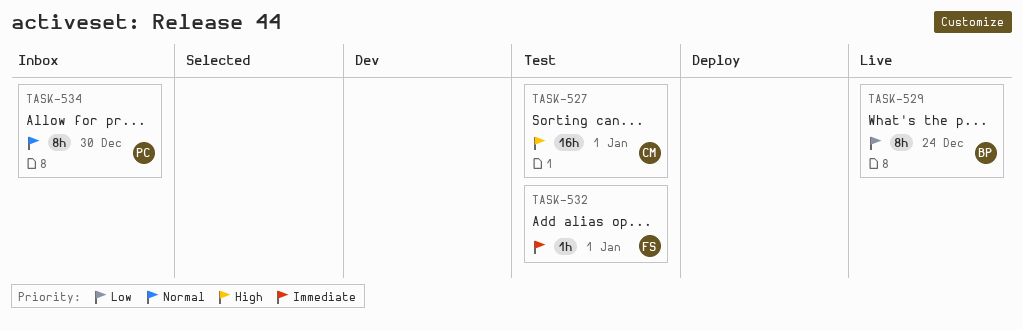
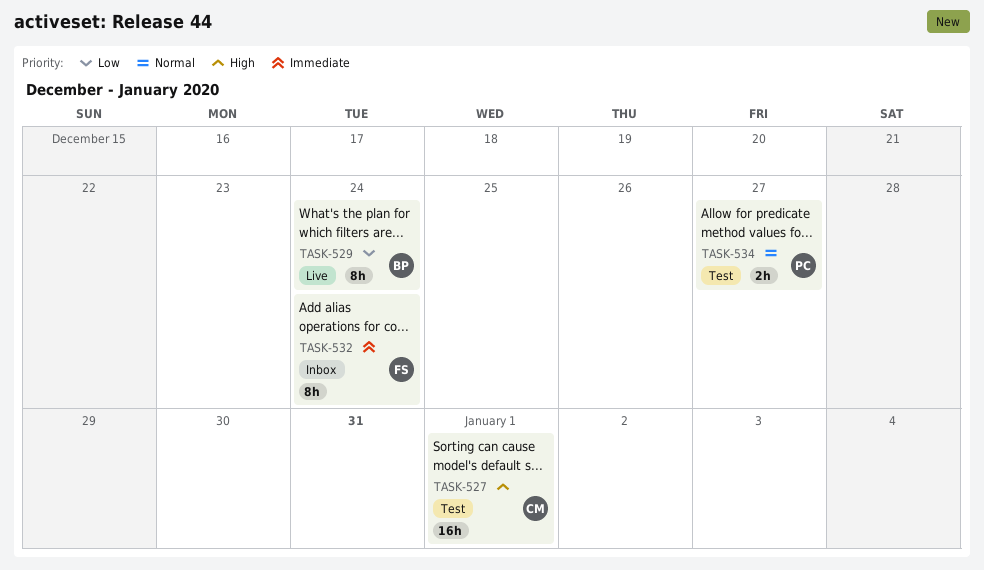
TASK-532, status: Test -> Inbox
TASK-532, estimate: 1h -> 8h
TASK-532, due: Jan 1 -> Dec 24
TASK-534, status: Inbox -> Test
TASK-534, estimate: 8h -> 2h
TASK-534, due: Dec 30 -> Dec 27

